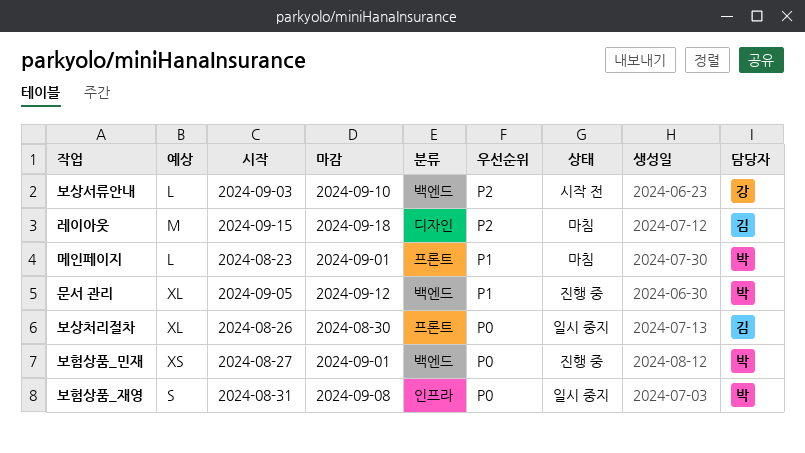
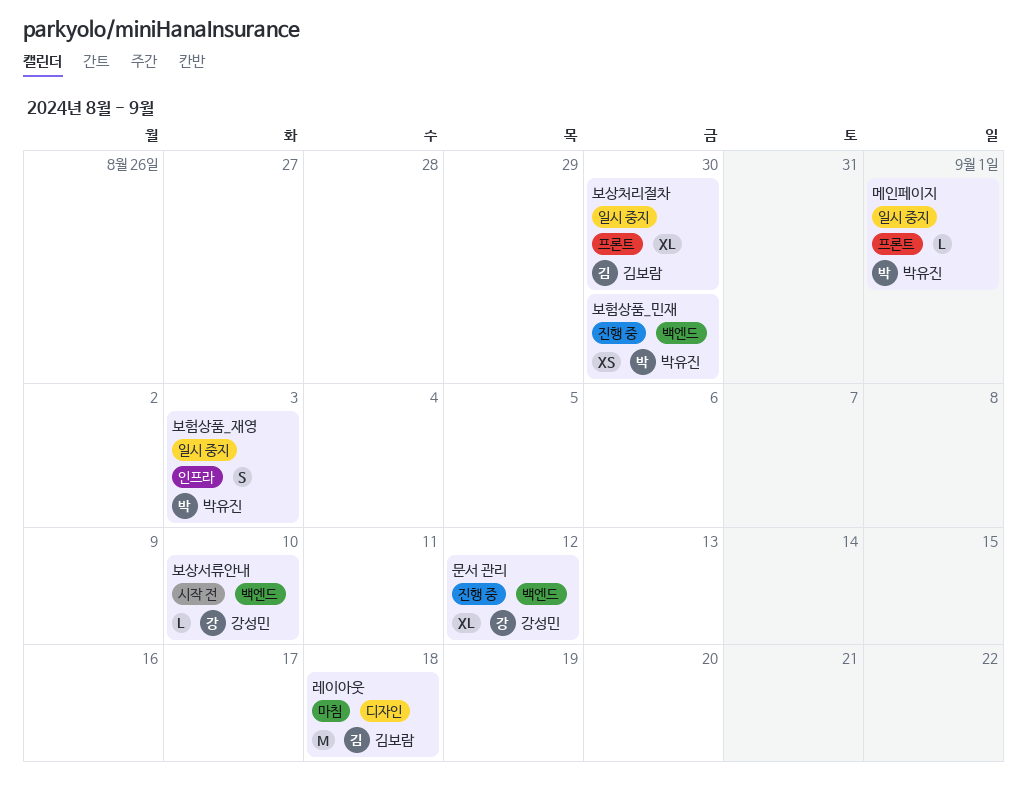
메인페이지, status: 마침 -> 일시 중지
문서 관리, owner: 박유진 -> 강성민
보험상품_민재, due: Sep 1 -> Aug 30
보험상품_재영, due: Sep 8 -> Sep 3

